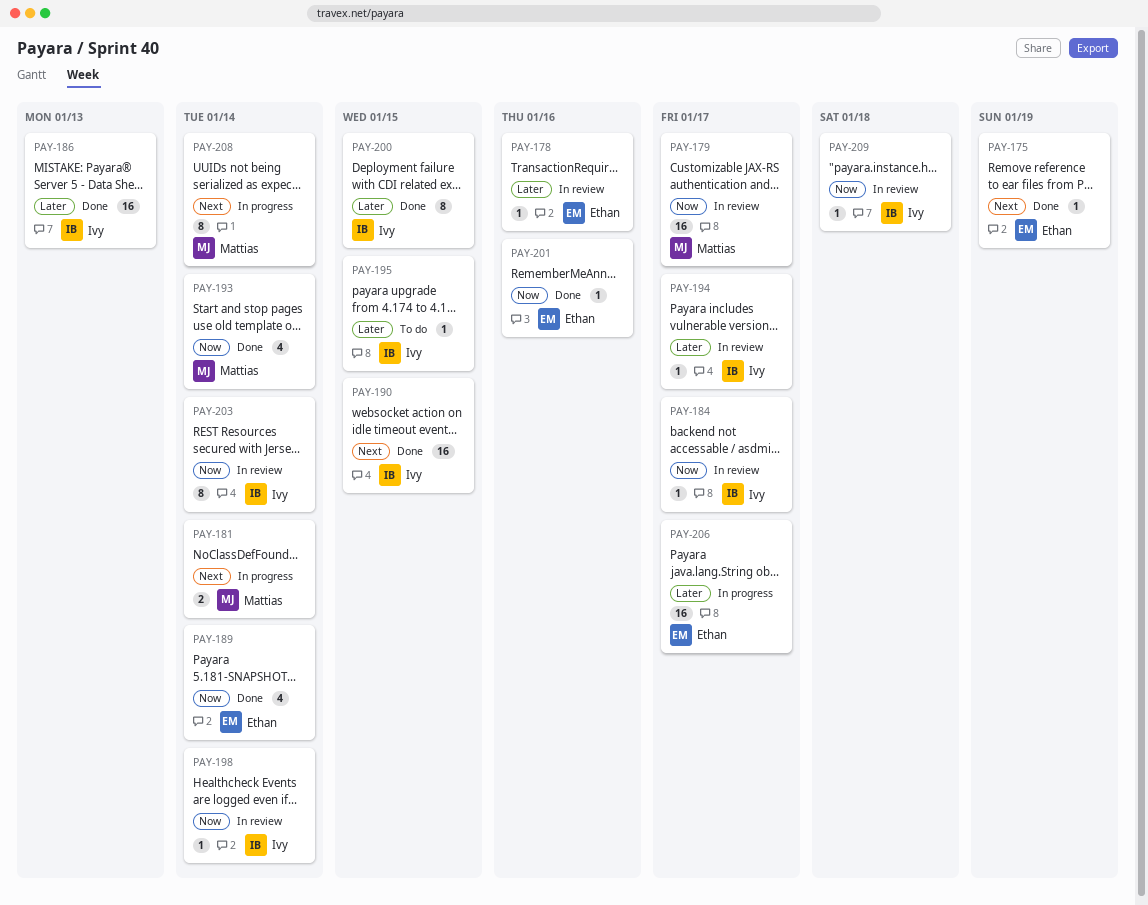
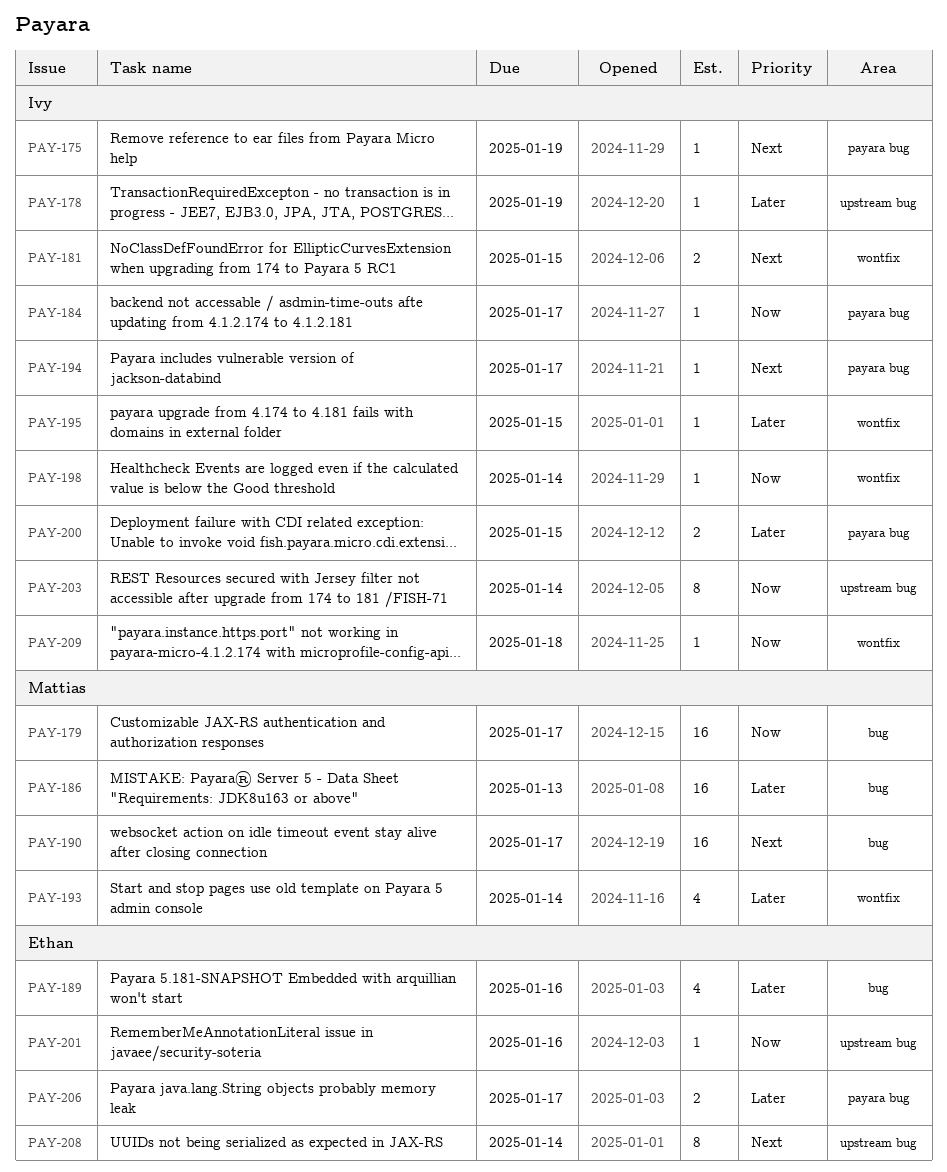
PAY-175, owner: Ethan -> Ivy
PAY-178, owner: Ethan -> Ivy
PAY-178, due: Jan 16 -> Jan 19
PAY-181, owner: Mattias -> Ivy
PAY-181, due: Jan 14 -> Jan 15
PAY-186, owner: Ivy -> Mattias
PAY-189, priority: Now -> Later
PAY-189, due: Jan 14 -> Jan 16
PAY-190, owner: Ivy -> Mattias
PAY-190, due: Jan 15 -> Jan 17
PAY-193, priority: Now -> Later
PAY-194, priority: Later -> Next
PAY-200, estimate: 8 -> 2
PAY-206, estimate: 16 -> 2
PAY-208, owner: Mattias -> Ethan

